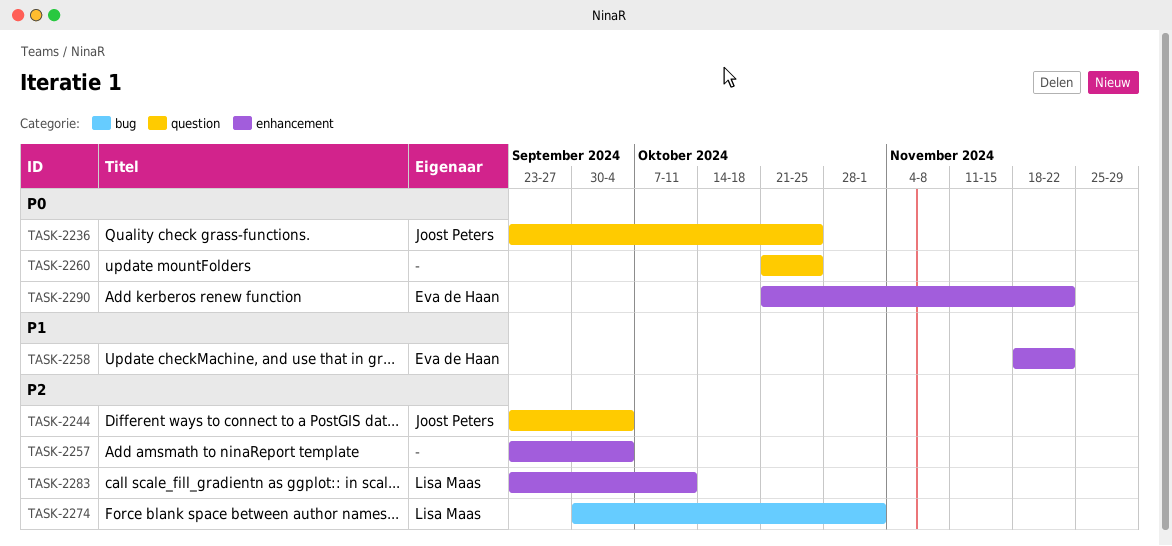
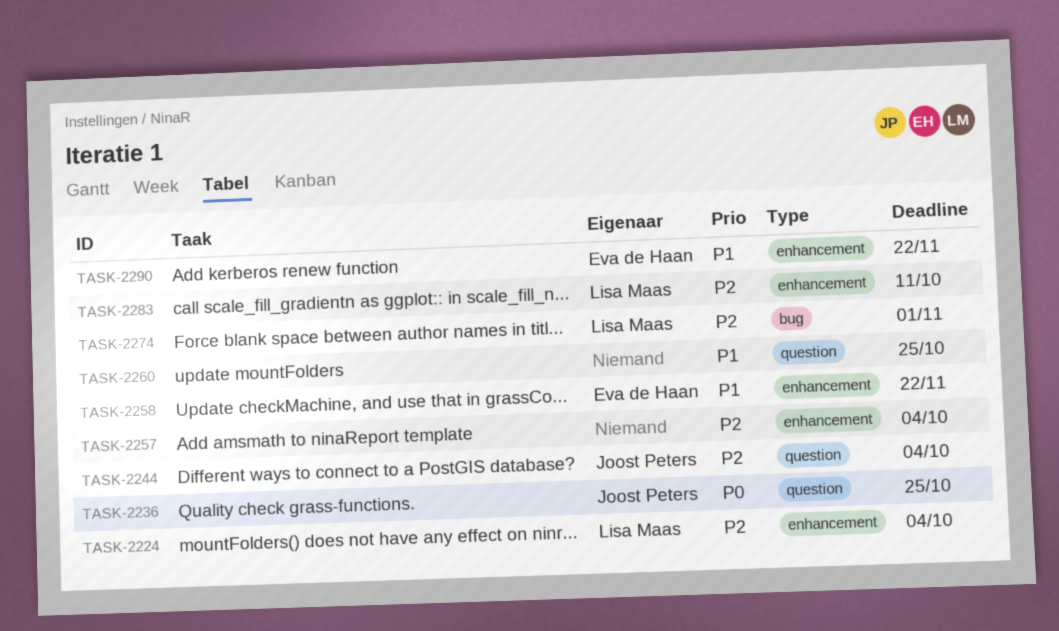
TASK-2224: none -> present
TASK-2260, priority: P0 -> P1
TASK-2290, priority: P0 -> P1

